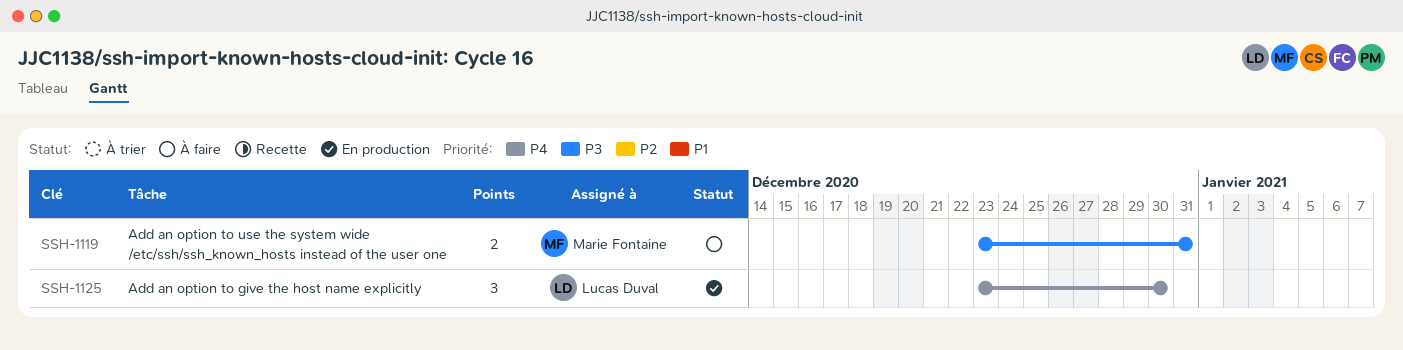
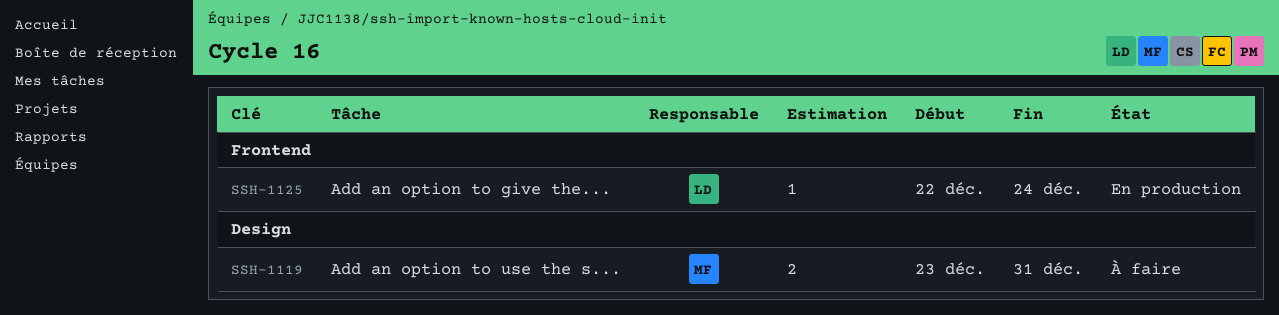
SSH-1125, estimate: 3 -> 1
SSH-1125, start: Dec 23 -> Dec 22
SSH-1125, due: Dec 30 -> Dec 24

